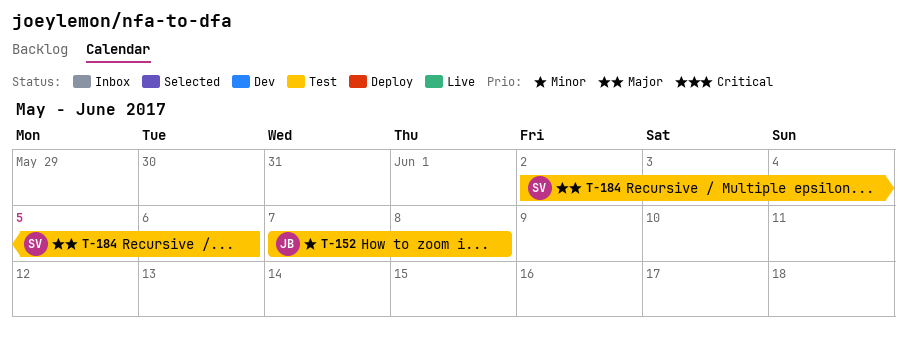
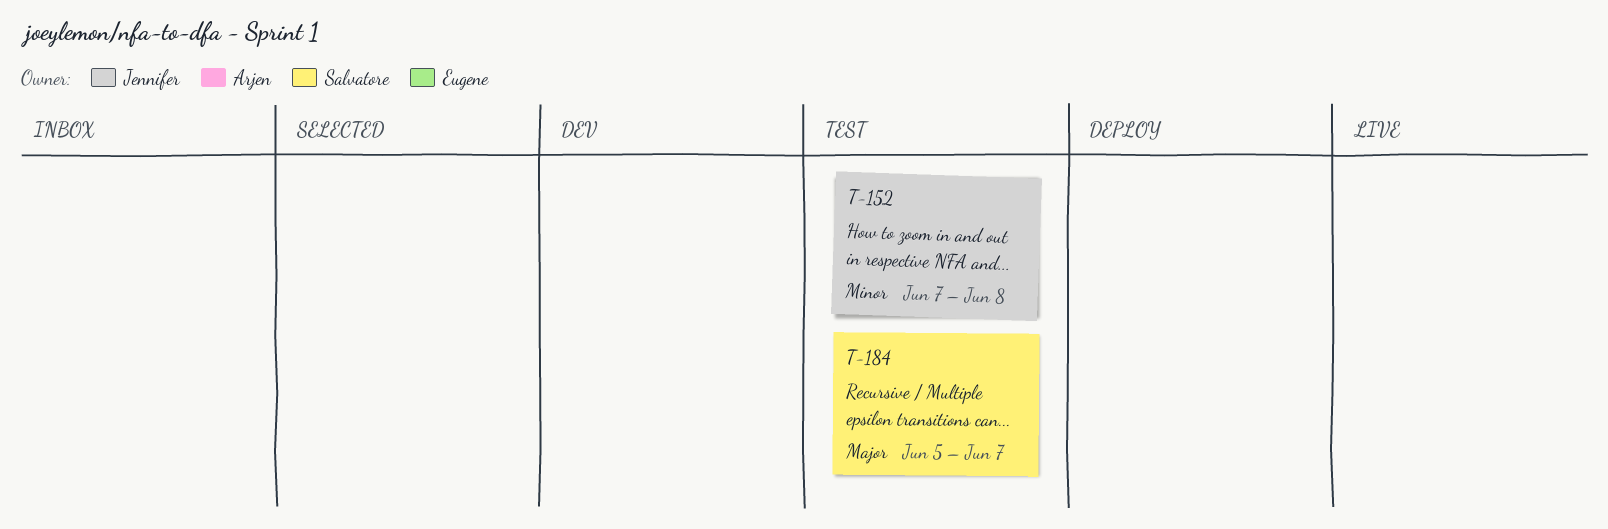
T-184, start: Jun 2 -> Jun 5
T-184, due: Jun 6 -> Jun 7

